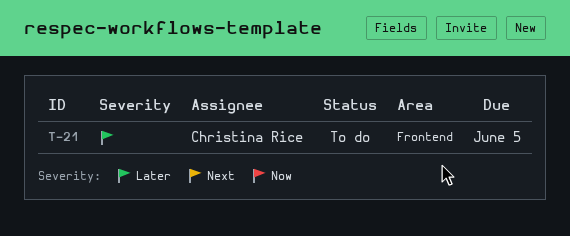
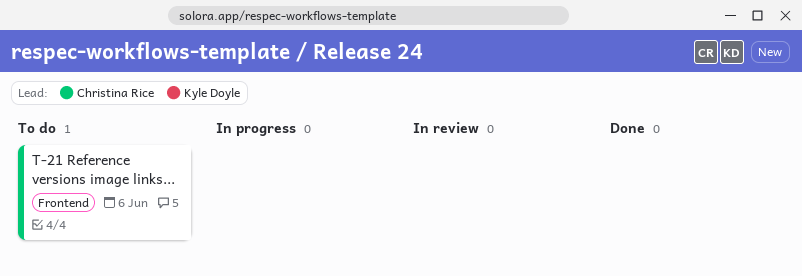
T-21, due: Jun 5 -> Jun 6

